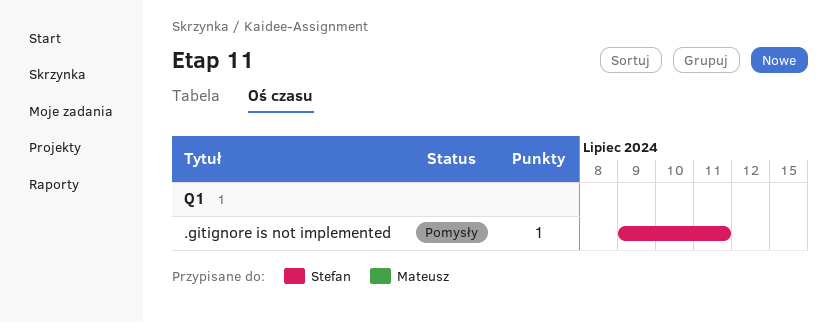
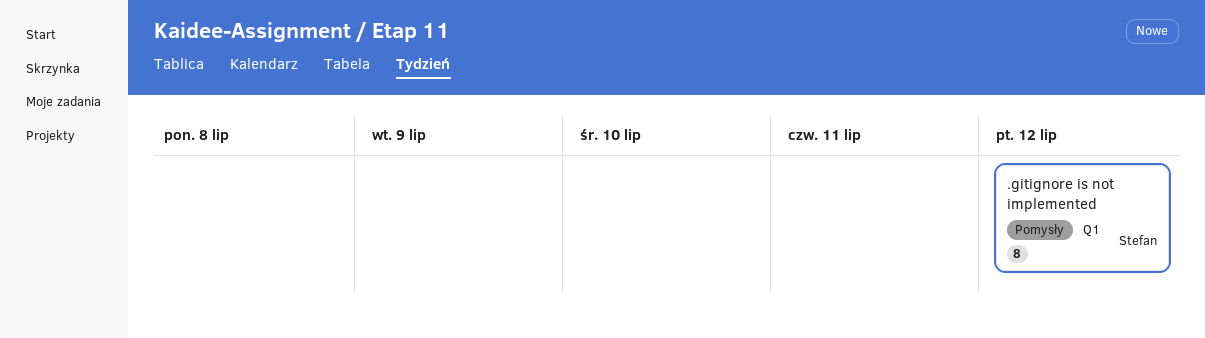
.gitignore is not implemented, estimate: 1 -> 8
.gitignore is not implemented, due: Jul 11 -> Jul 12

